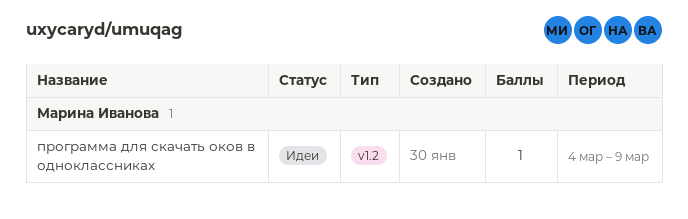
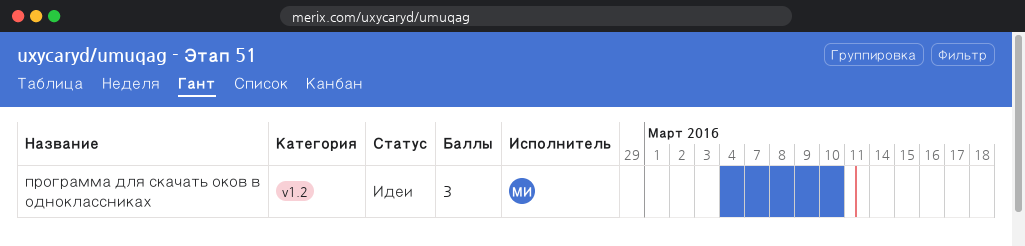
программа для скачать оков в одноклассниках, estimate: 1 -> 3
программа для скачать оков в одноклассниках, due: Mar 9 -> Mar 10

